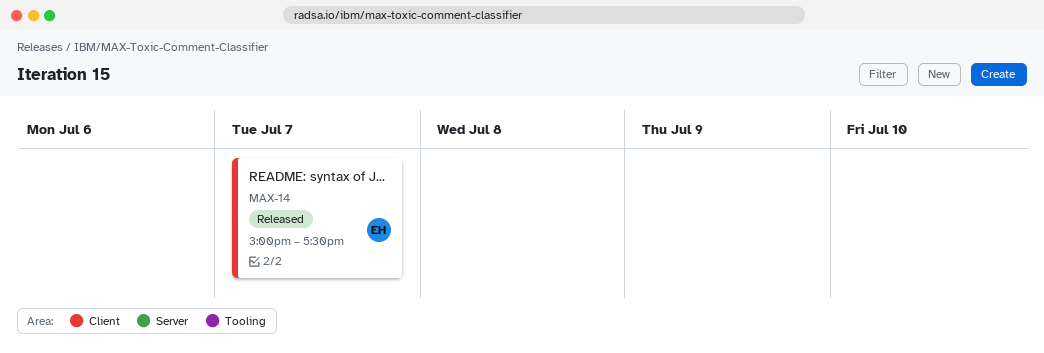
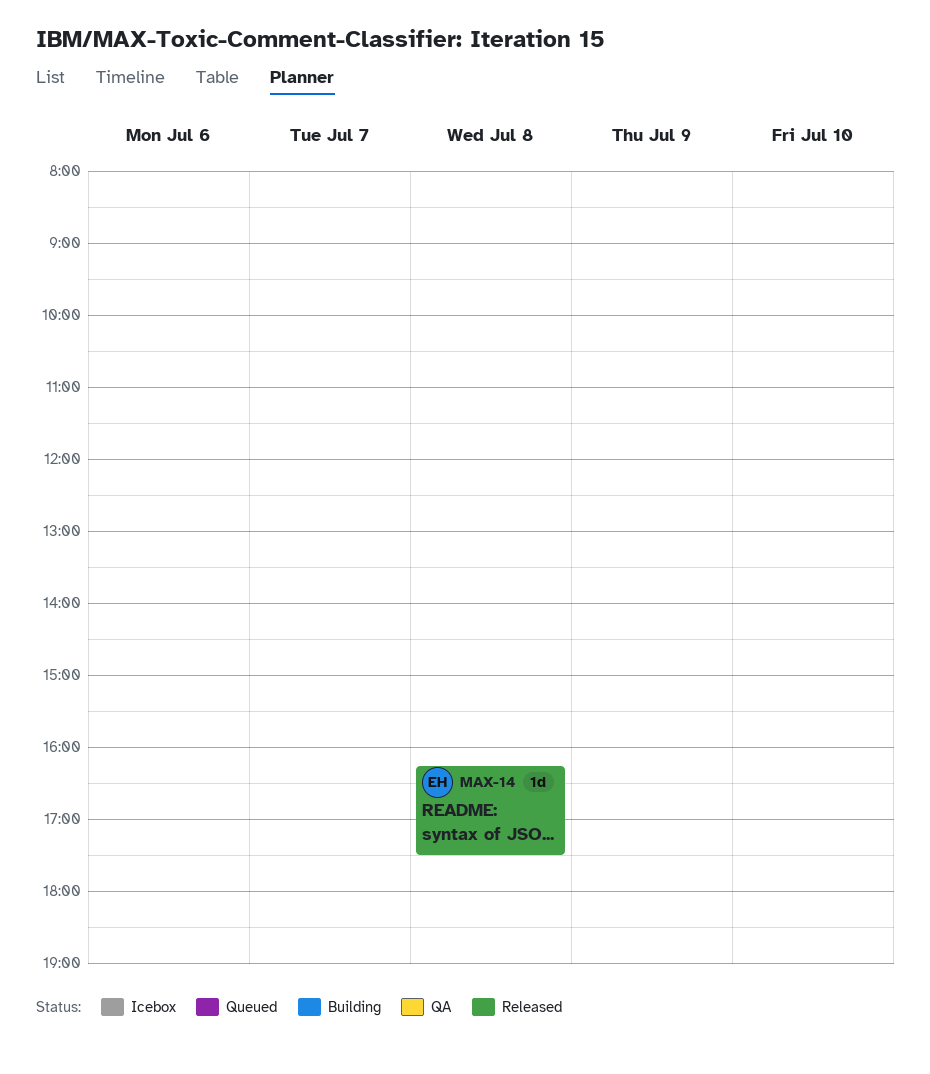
MAX-14, day: Jul 7 -> Jul 8
MAX-14, begins: 15:00 -> 16:15

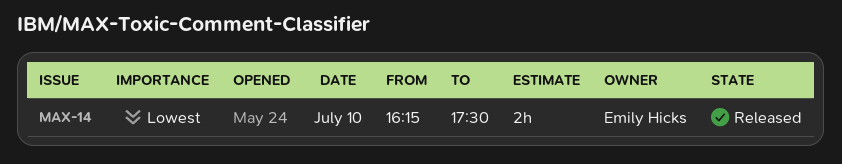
MAX-14, estimate: 1d -> 2h
MAX-14, day: Jul 8 -> Jul 10

